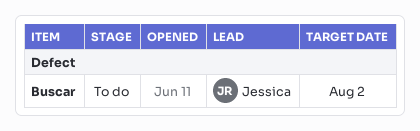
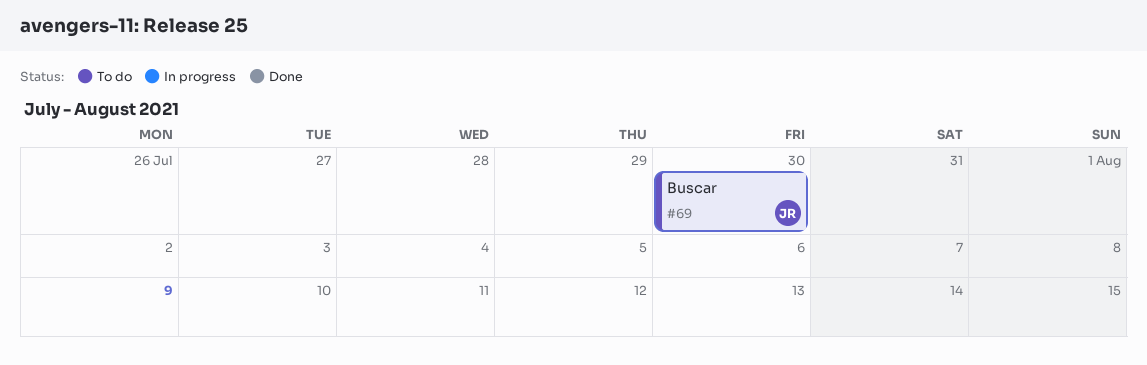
Buscar, due: Aug 2 -> Jul 30

